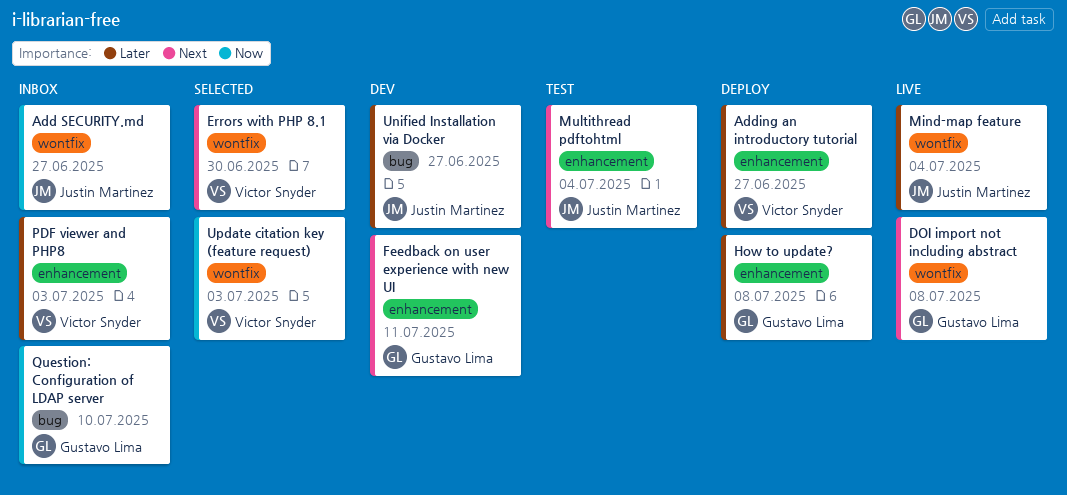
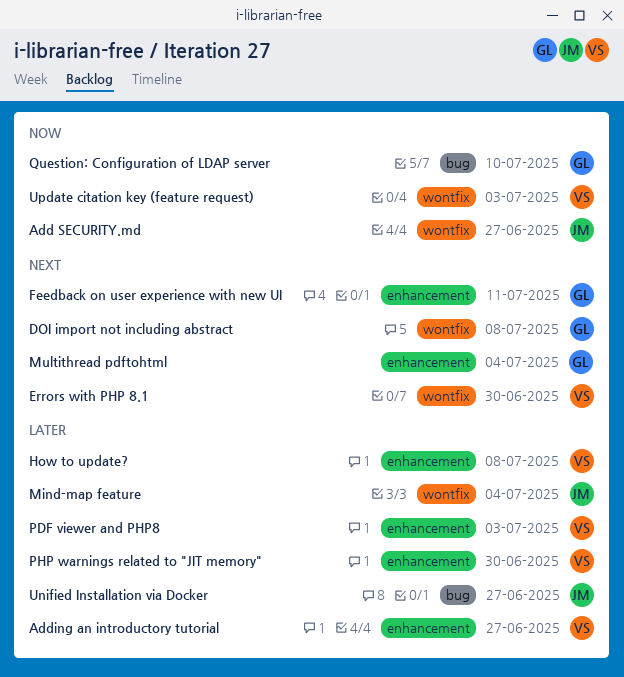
How to update?, owner: Gustavo Lima -> Victor Snyder
Multithread pdftohtml, owner: Justin Martinez -> Gustavo Lima
PHP warnings related to "JIT memory": none -> present

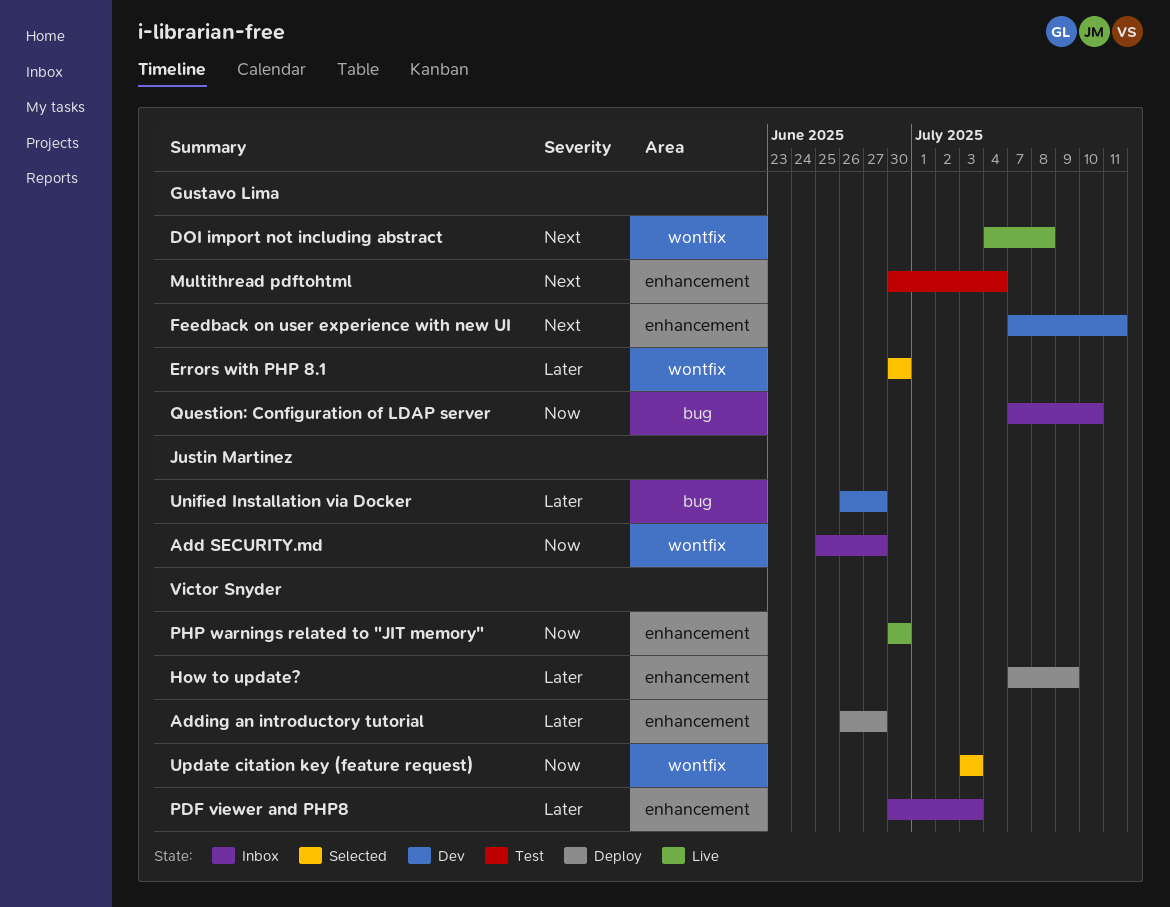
Errors with PHP 8.1, owner: Victor Snyder -> Gustavo Lima
Errors with PHP 8.1, priority: Next -> Later
How to update?, due: Jul 8 -> Jul 9
Mind-map feature: present -> none
PHP warnings related to "JIT memory", priority: Later -> Now

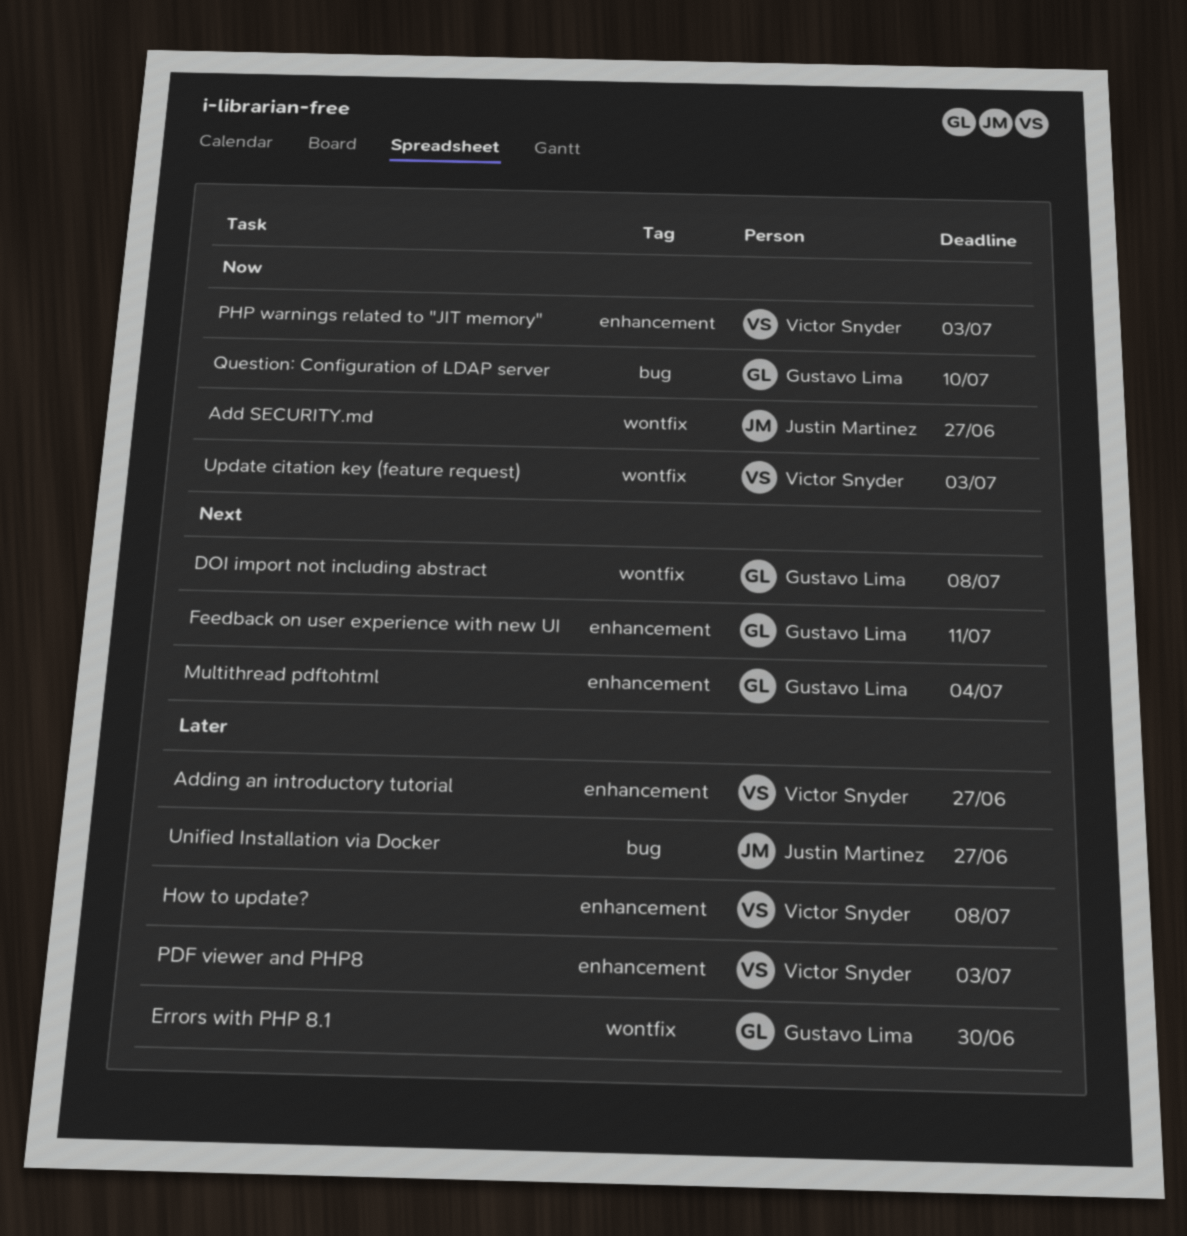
How to update?, due: Jul 9 -> Jul 8
PHP warnings related to "JIT memory", due: Jun 30 -> Jul 3

